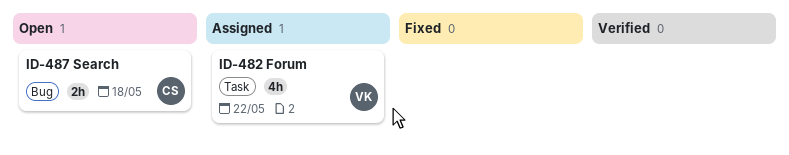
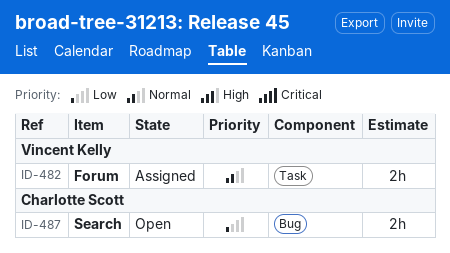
ID-482, estimate: 4h -> 2h

